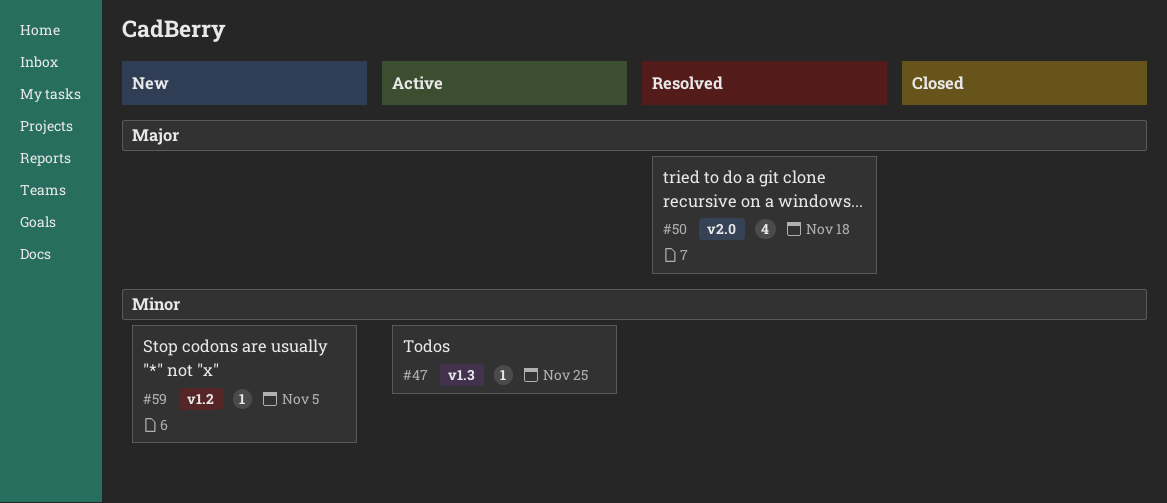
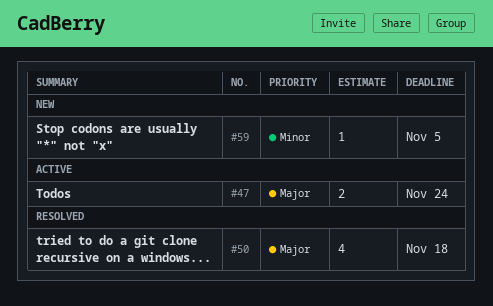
#47, priority: Minor -> Major
#47, estimate: 1 -> 2
#47, due: Nov 25 -> Nov 24

